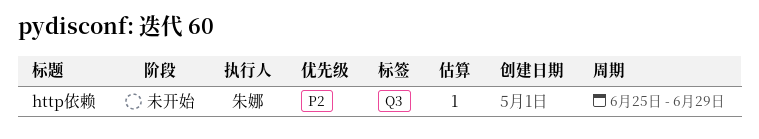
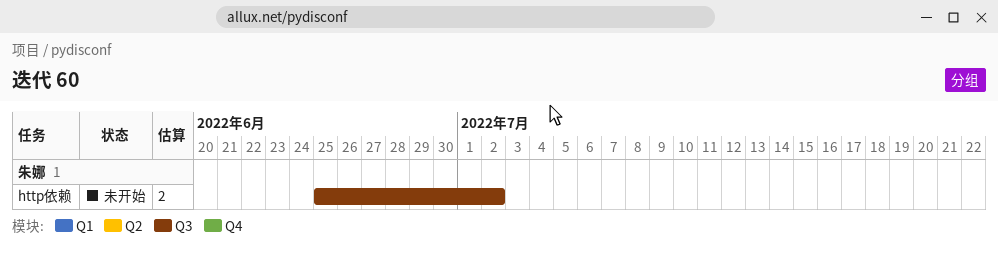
http依赖, estimate: 1 -> 2
http依赖, due: Jun 29 -> Jul 2

